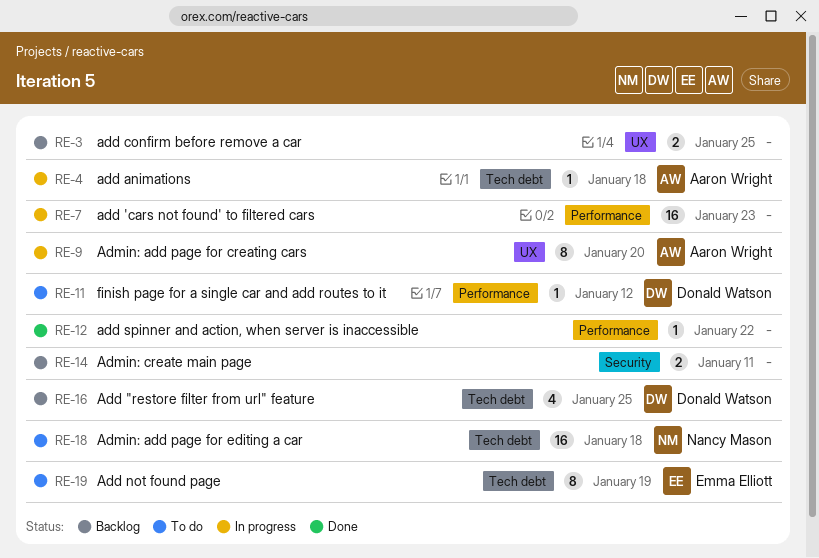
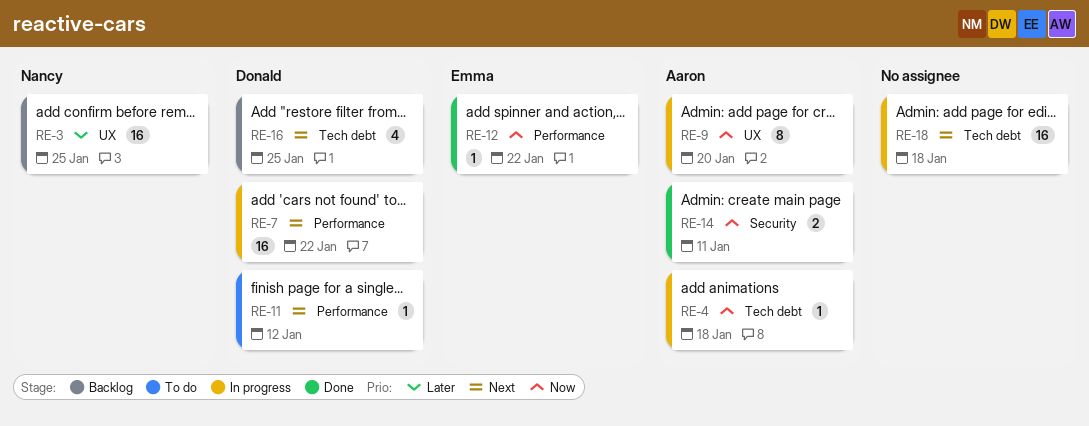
RE-3, owner: none -> Nancy Mason
RE-3, estimate: 2 -> 16
RE-7, owner: none -> Donald Watson
RE-7, due: Jan 23 -> Jan 22
RE-12, owner: none -> Emma Elliott
RE-14, status: Backlog -> Done
RE-14, owner: none -> Aaron Wright
RE-18, status: To do -> In progress
RE-18, owner: Nancy Mason -> none
RE-19: present -> none

